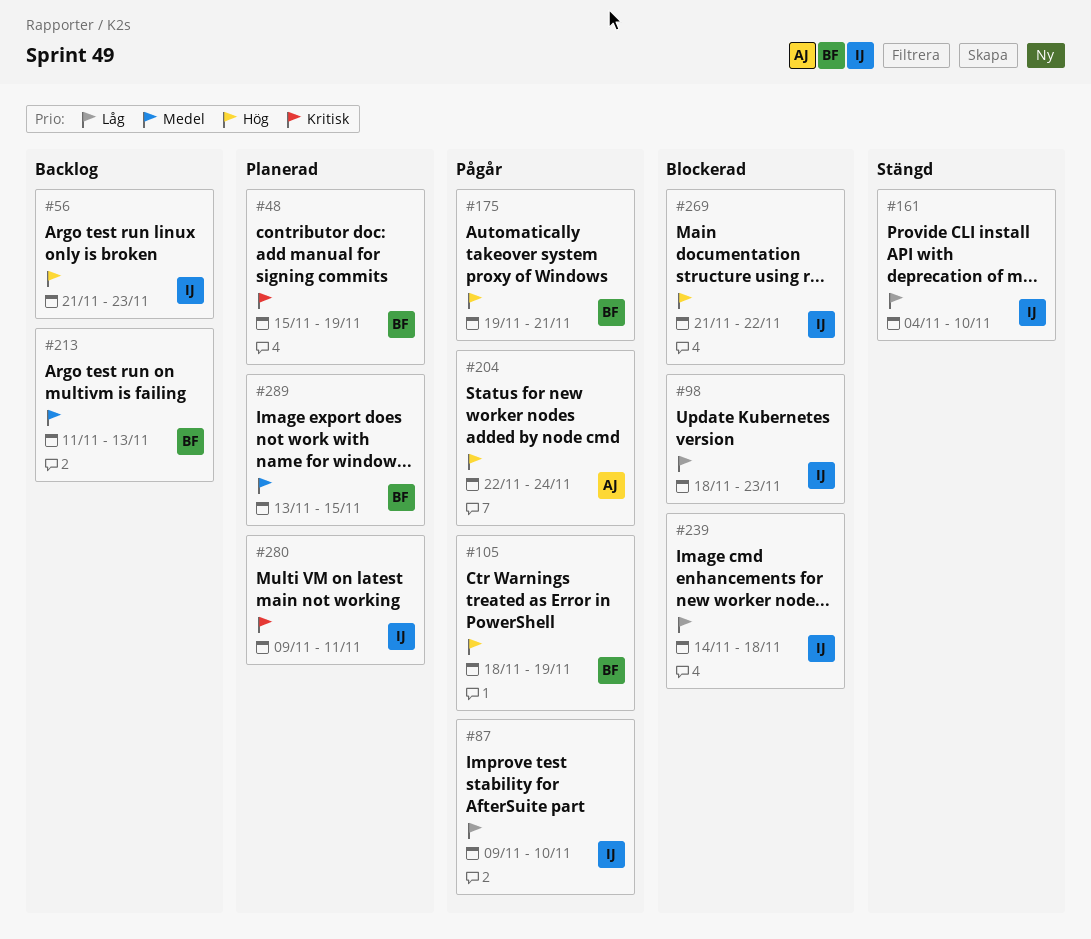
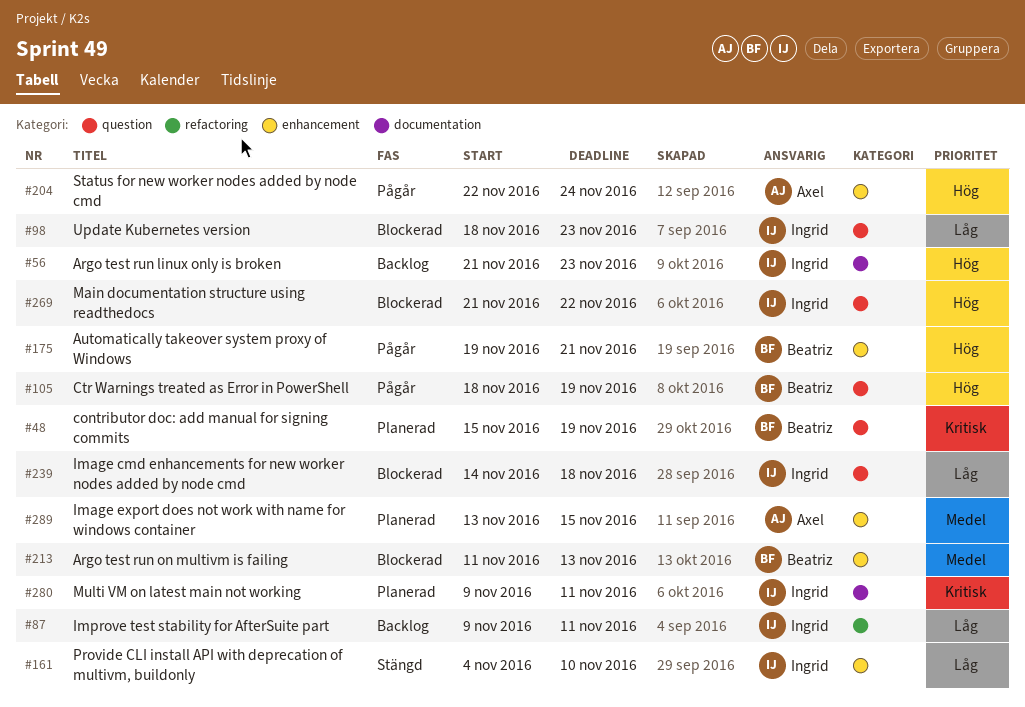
#87, status: Pågår -> Backlog
#87, due: Nov 10 -> Nov 11
#213, status: Backlog -> Blockerad
#289, owner: Beatriz -> Axel

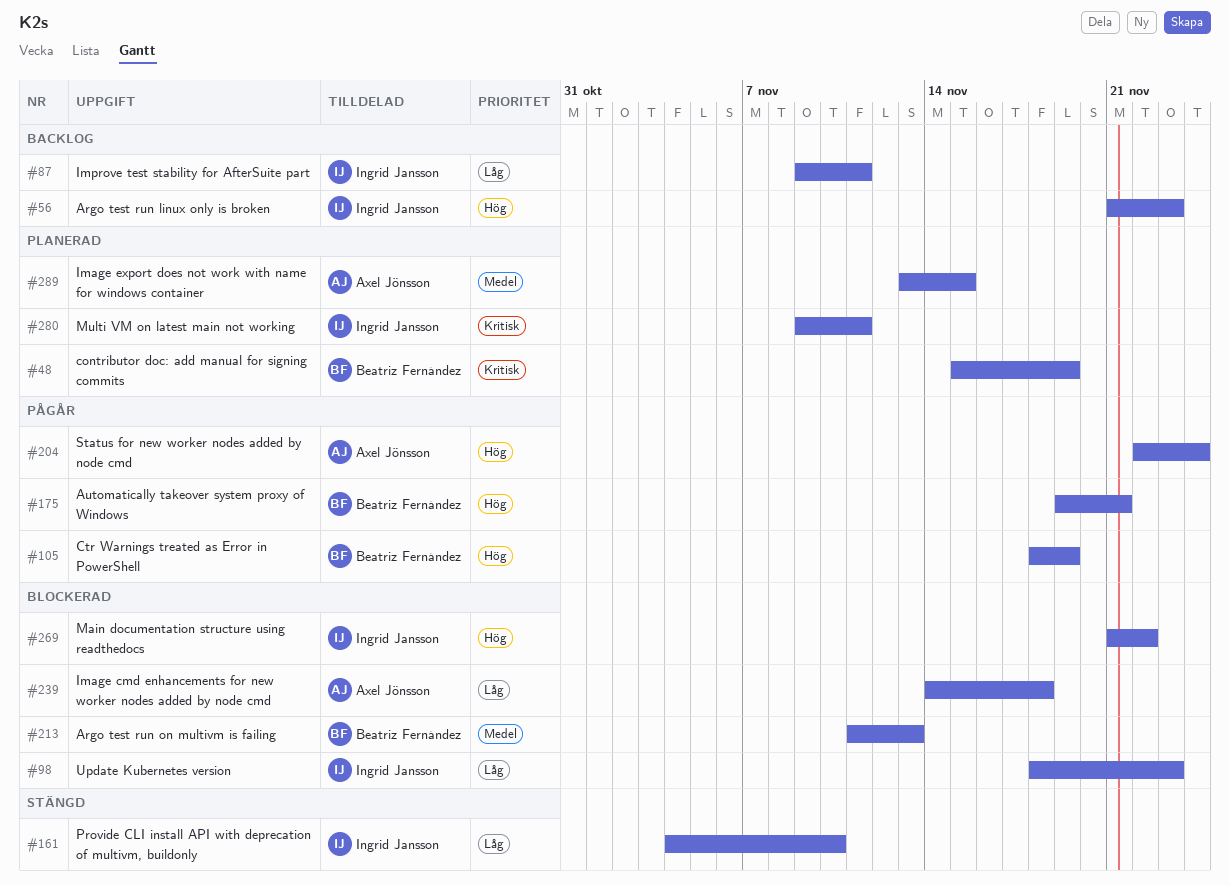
#239, owner: Ingrid Jansson -> Axel Jönsson

